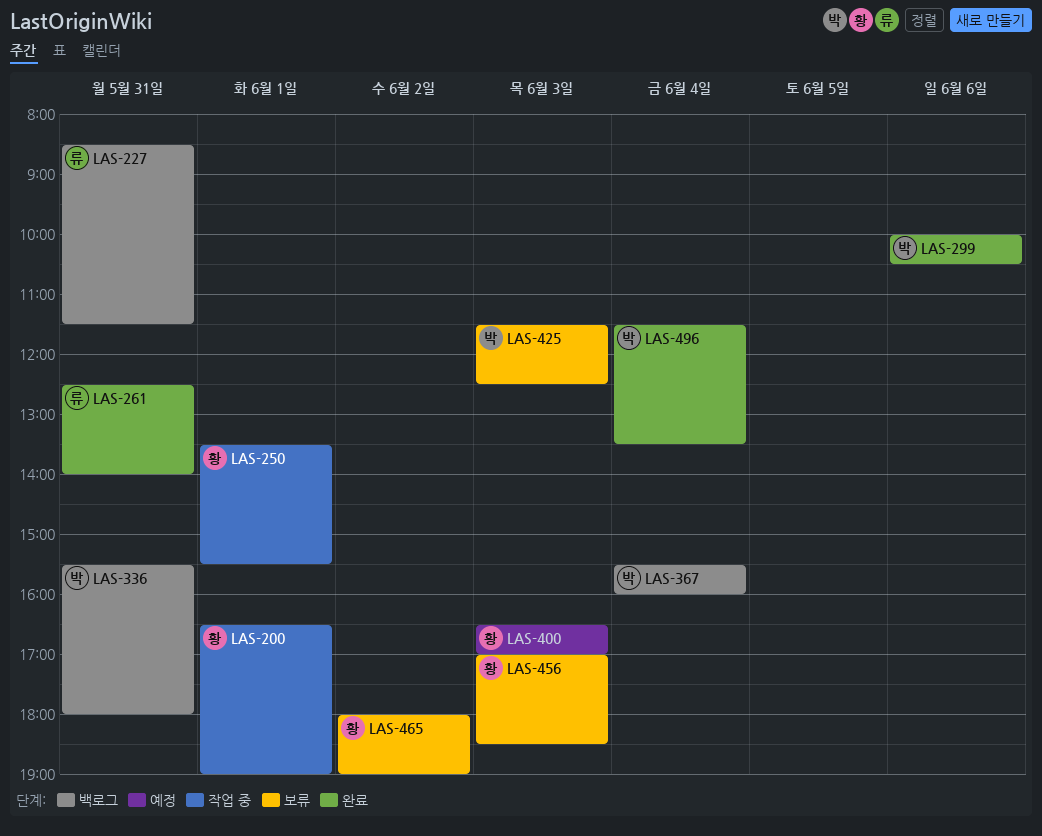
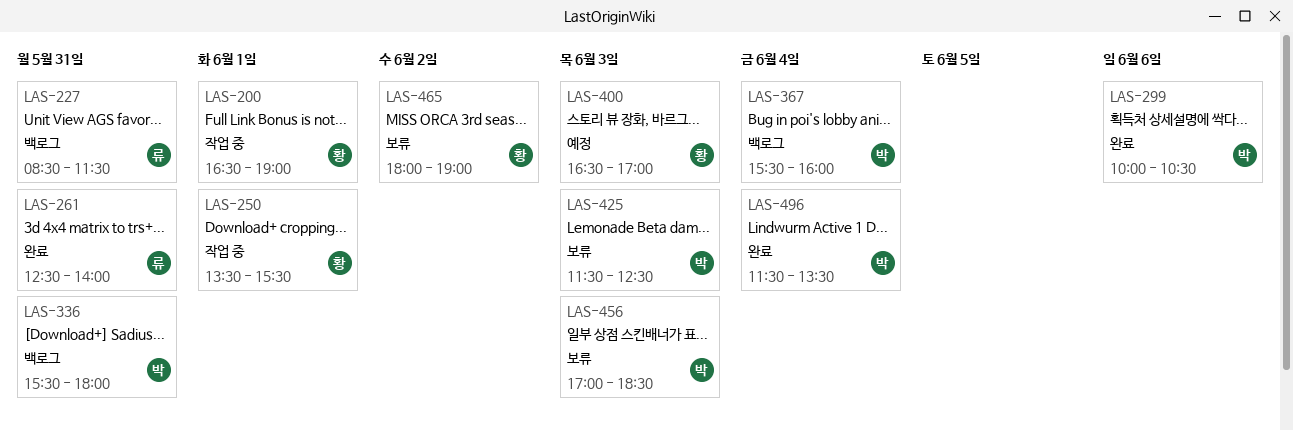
LAS-456, owner: 황 -> 박

